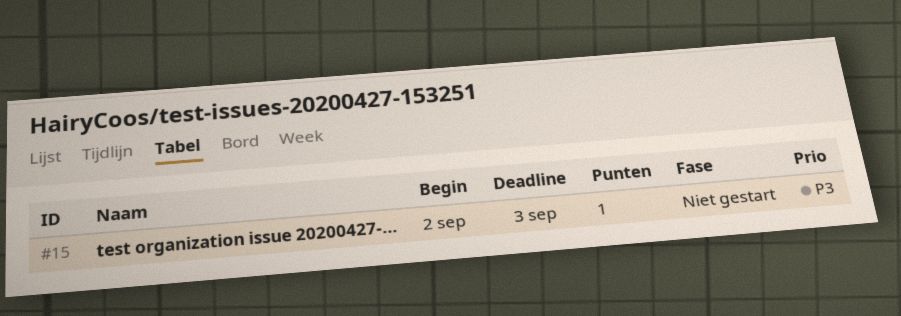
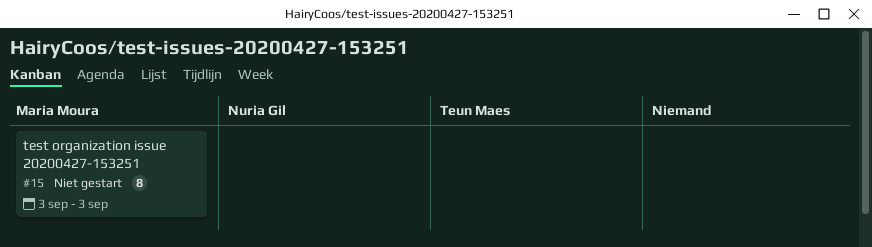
#15, estimate: 1 -> 8
#15, start: Sep 2 -> Sep 3

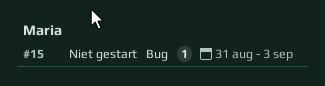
#15, estimate: 8 -> 1
#15, start: Sep 3 -> Aug 31

